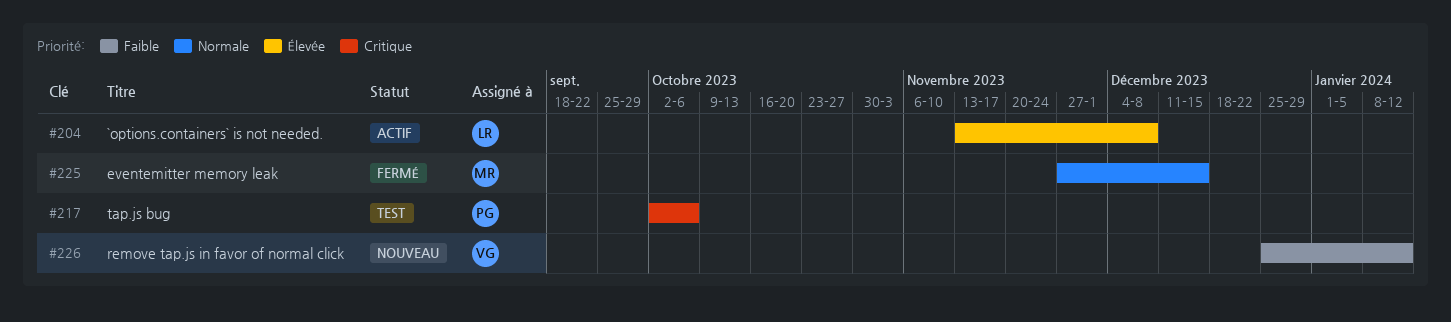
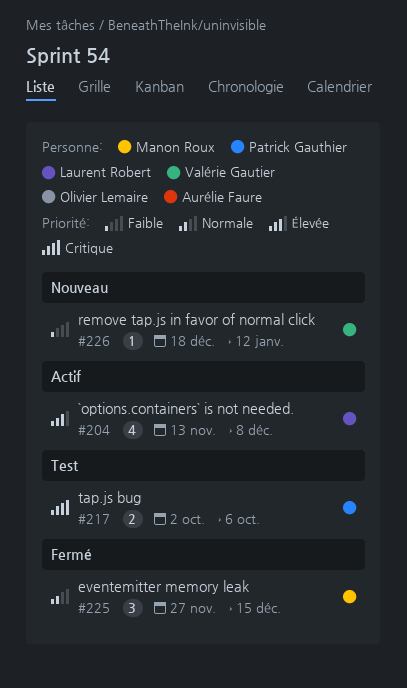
#226, start: Dec 25 -> Dec 18

